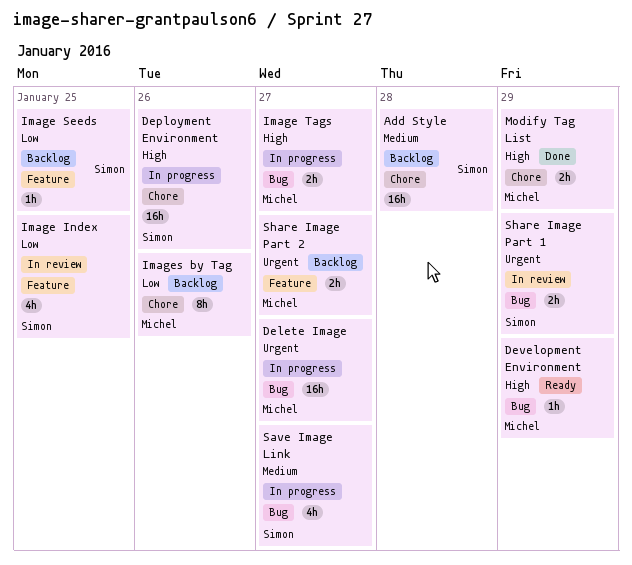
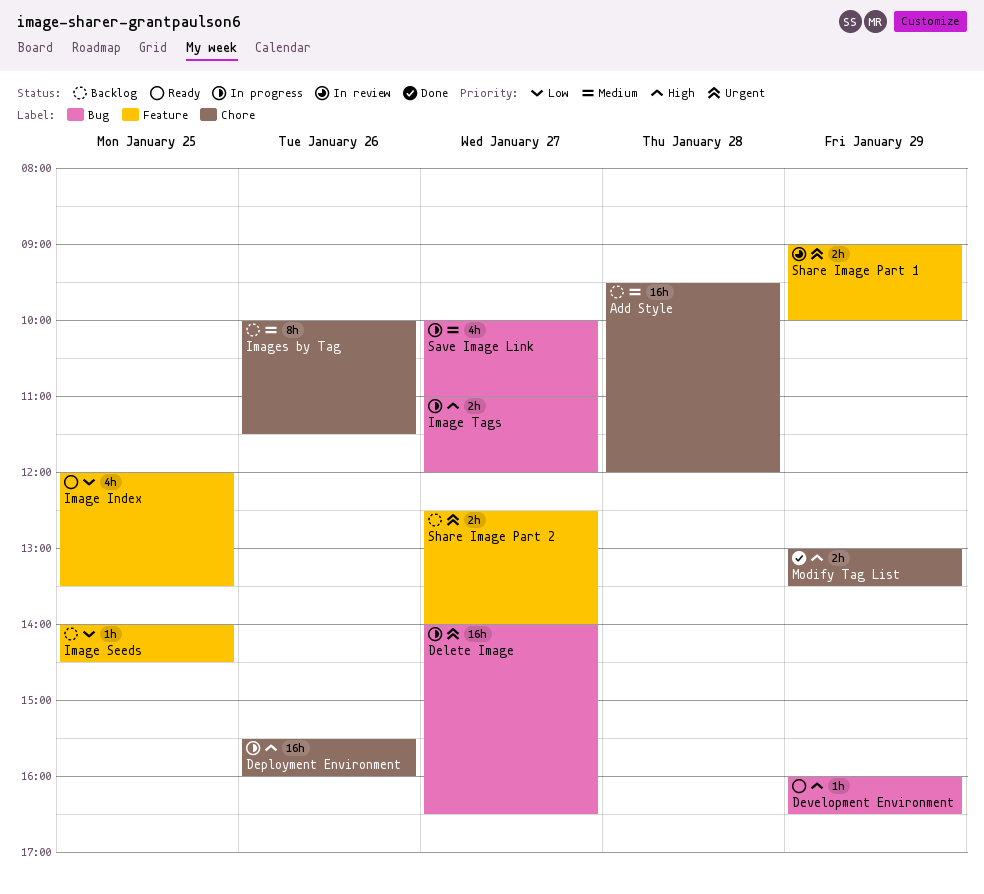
Image Index, status: In review -> Ready
Images by Tag, priority: Low -> Medium
Share Image Part 1, label: Bug -> Feature

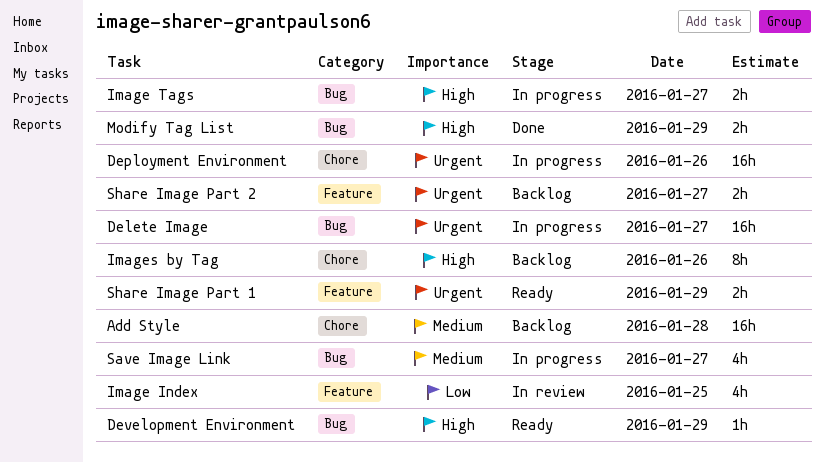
Deployment Environment, priority: High -> Urgent
Image Index, status: Ready -> In review
Image Seeds: present -> none
Images by Tag, priority: Medium -> High
Modify Tag List, label: Chore -> Bug
Share Image Part 1, status: In review -> Ready

